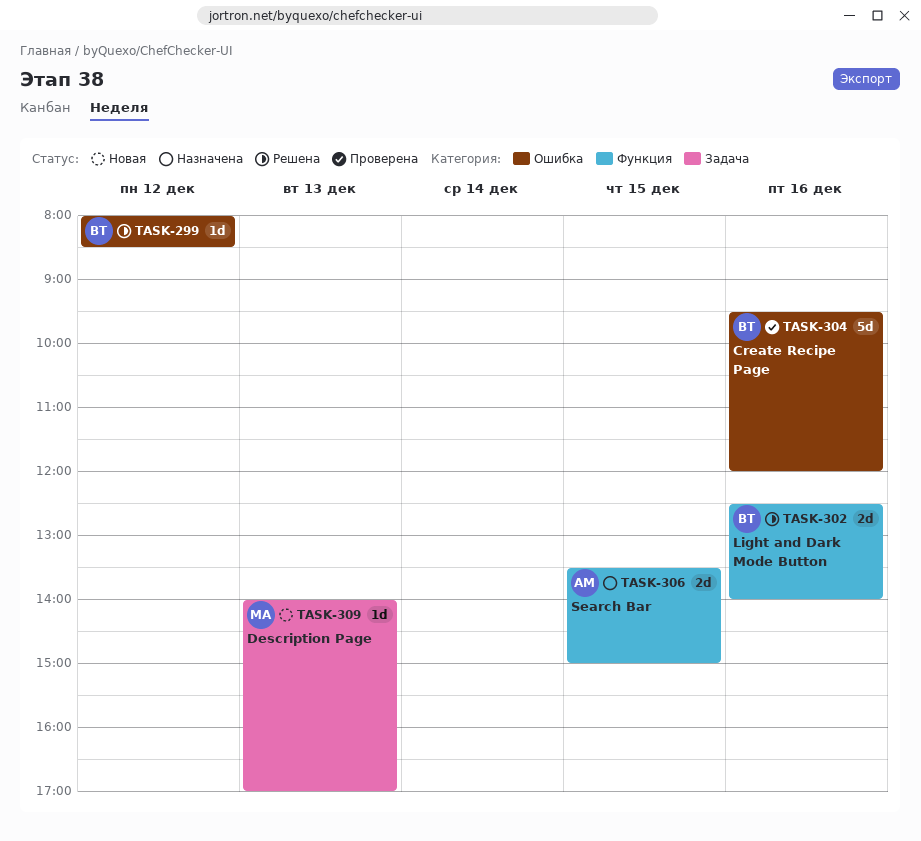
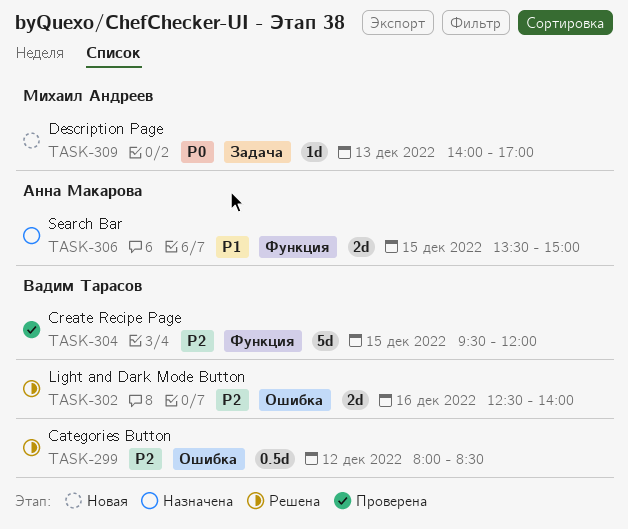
TASK-299, estimate: 1d -> 0.5d
TASK-302, label: Функция -> Ошибка
TASK-304, label: Ошибка -> Функция
TASK-304, day: Dec 16 -> Dec 15

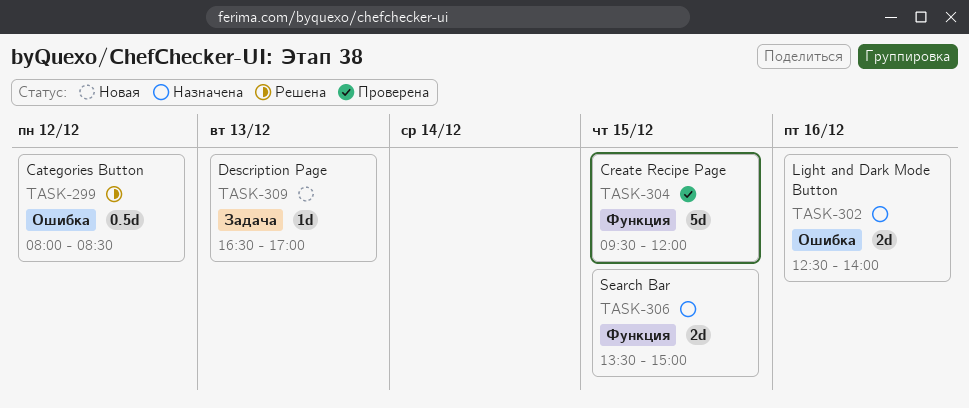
TASK-302, status: Решена -> Назначена
TASK-309, begins: 14:00 -> 16:30

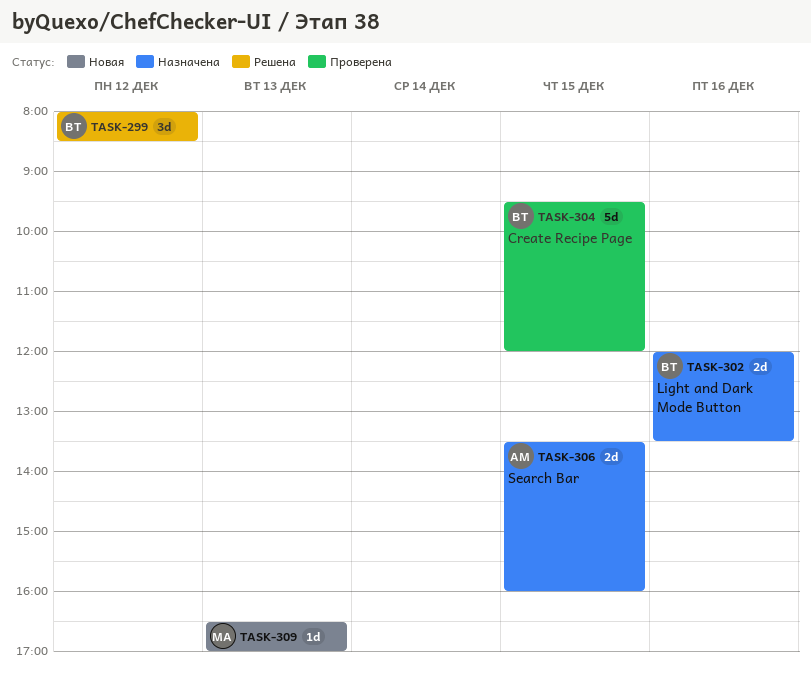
TASK-299, estimate: 0.5d -> 3d
TASK-302, begins: 12:30 -> 12:00
TASK-302, ends: 14:00 -> 13:30
TASK-306, ends: 15:00 -> 16:00

